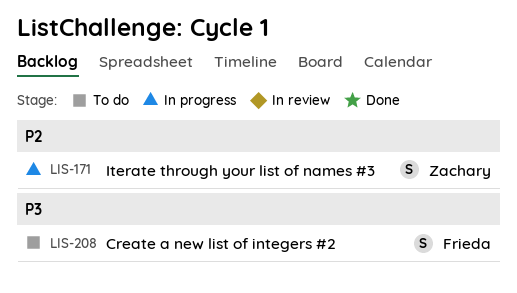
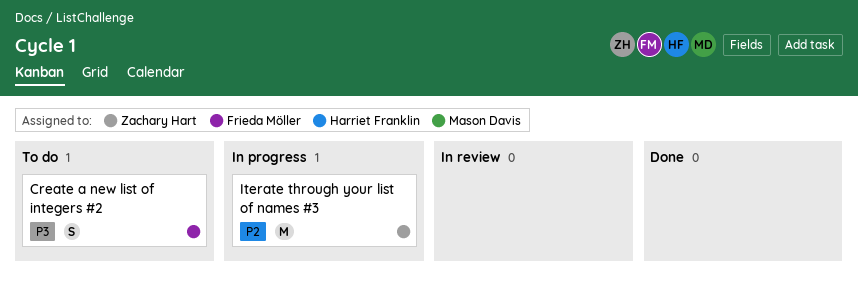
Iterate through your list of names #3, estimate: S -> M

